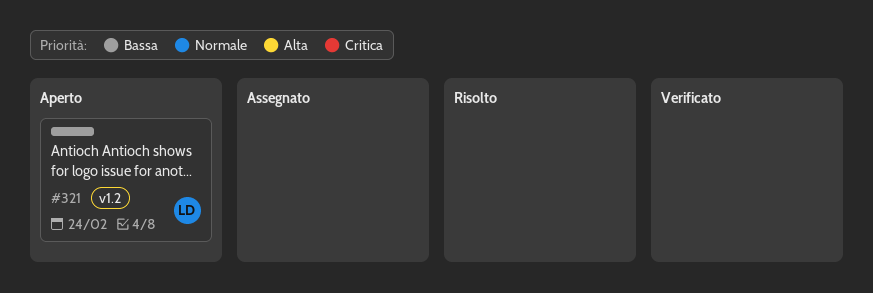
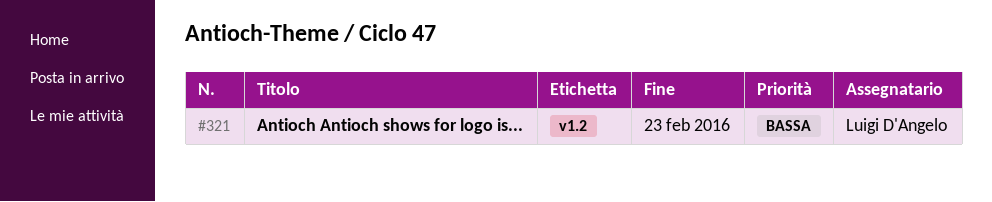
#321, due: Feb 24 -> Feb 23

